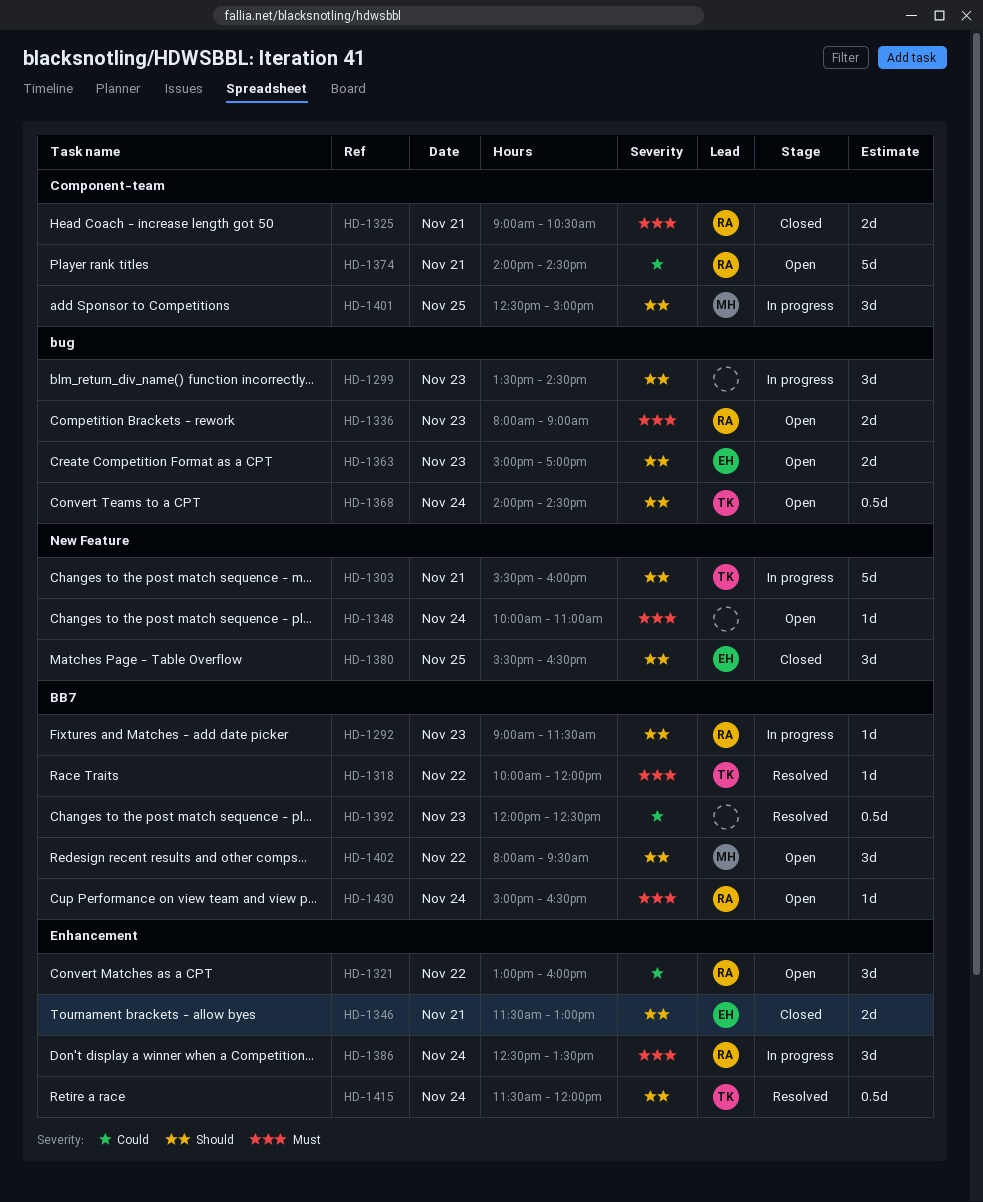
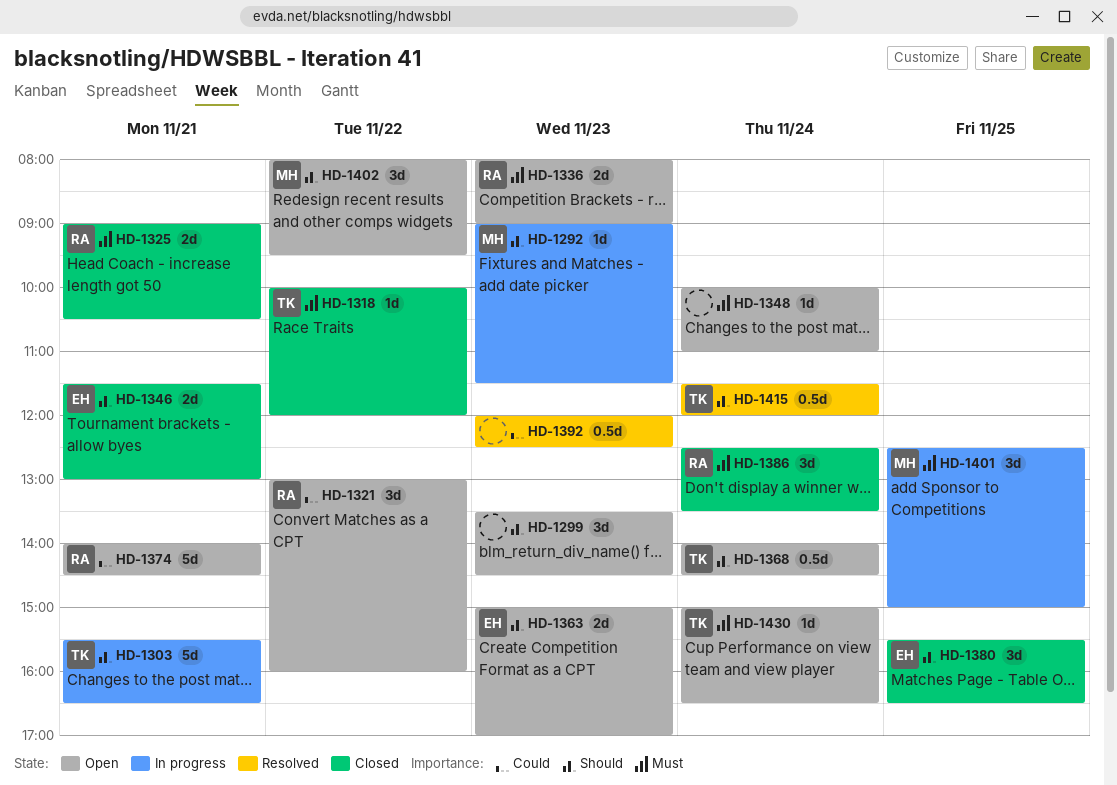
HD-1292, owner: RA -> MH
HD-1299, status: In progress -> Open
HD-1303, ends: 16:00 -> 16:30
HD-1318, status: Resolved -> Closed
HD-1386, status: In progress -> Closed
HD-1401, priority: Should -> Must
HD-1430, owner: RA -> TK

